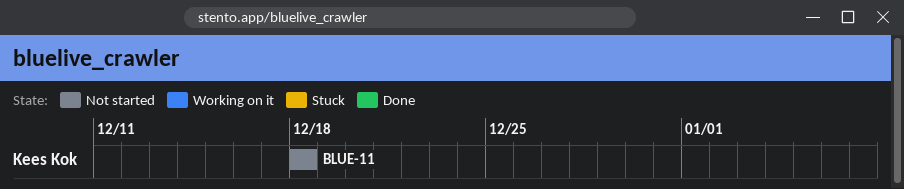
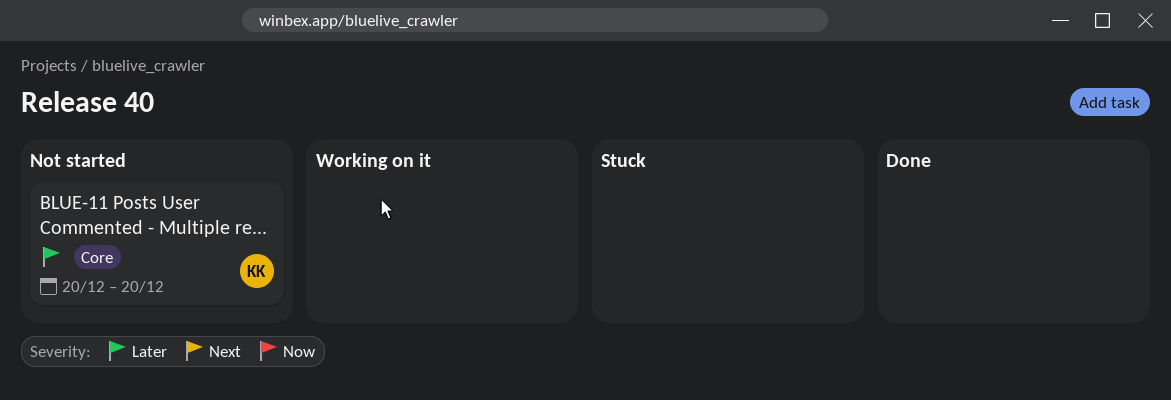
BLUE-11, start: Dec 18 -> Dec 20
BLUE-11, due: Dec 18 -> Dec 20

